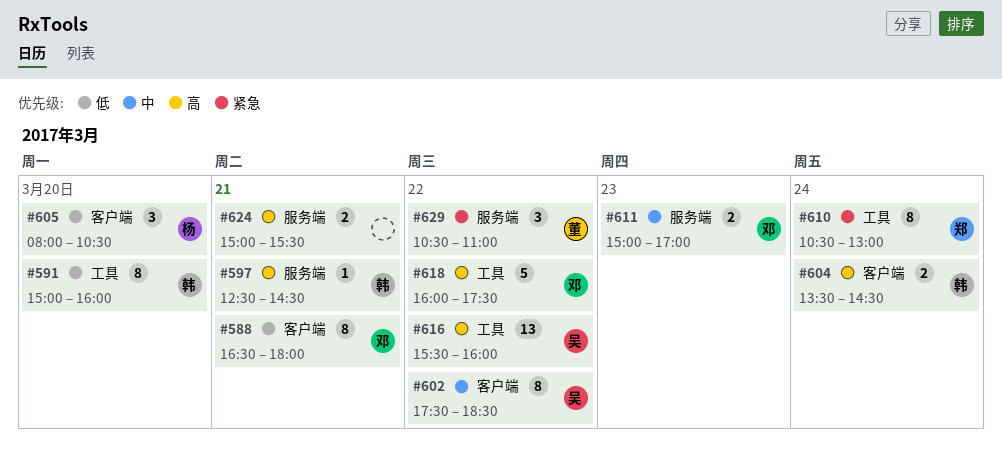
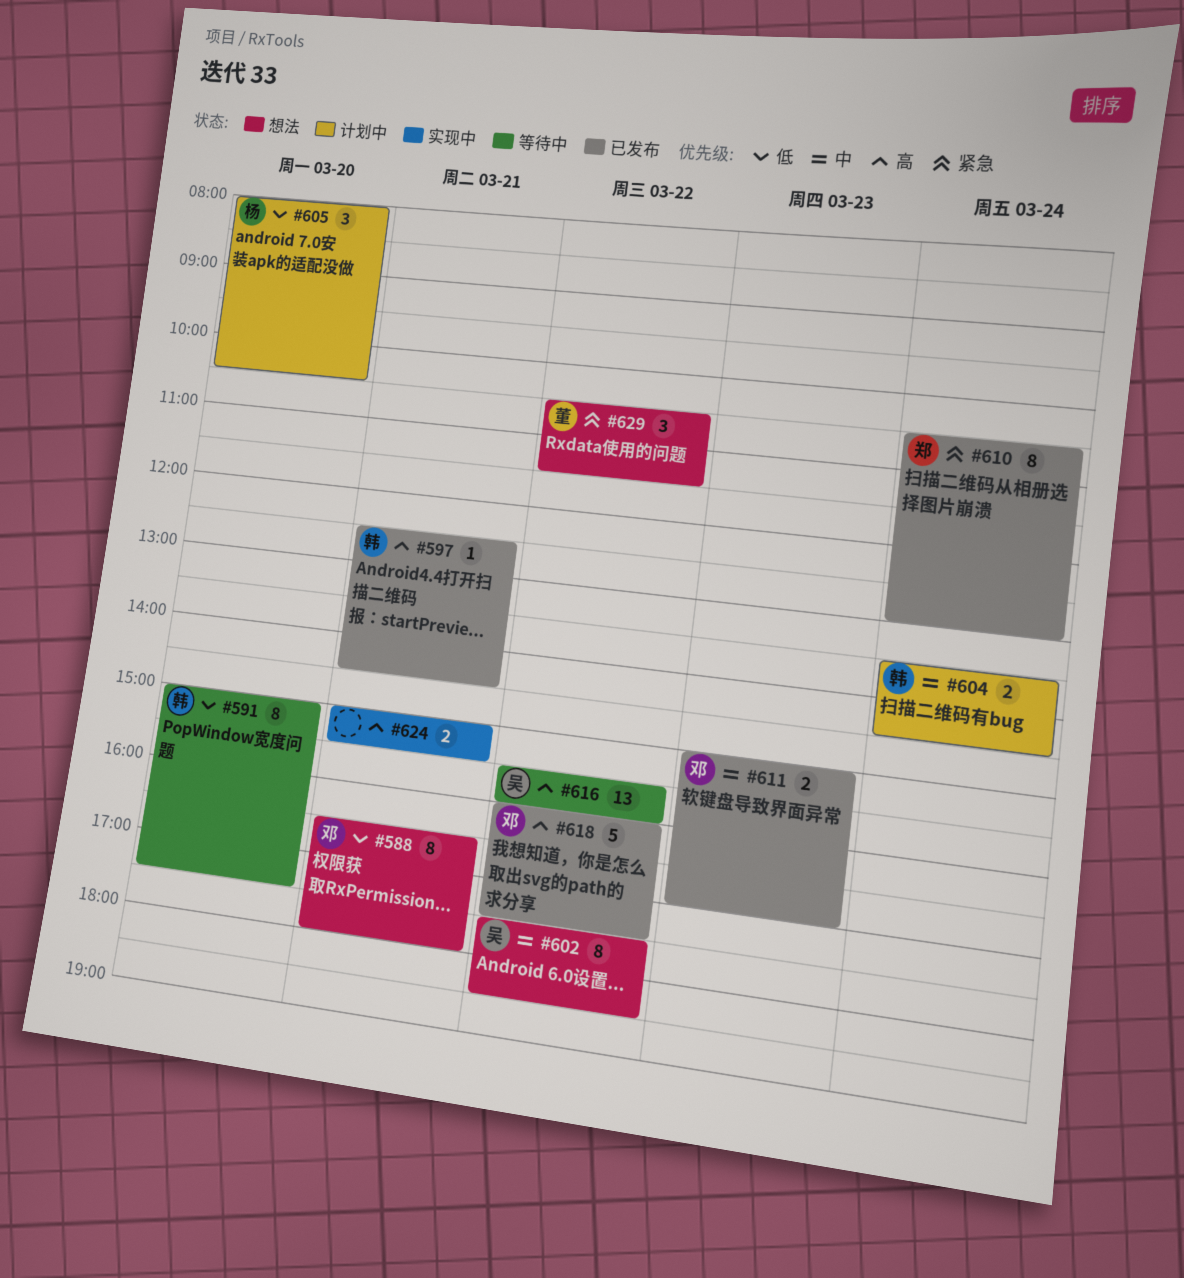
#591, ends: 16:00 -> 17:30
#604, priority: 高 -> 中
#629, ends: 11:00 -> 11:30

